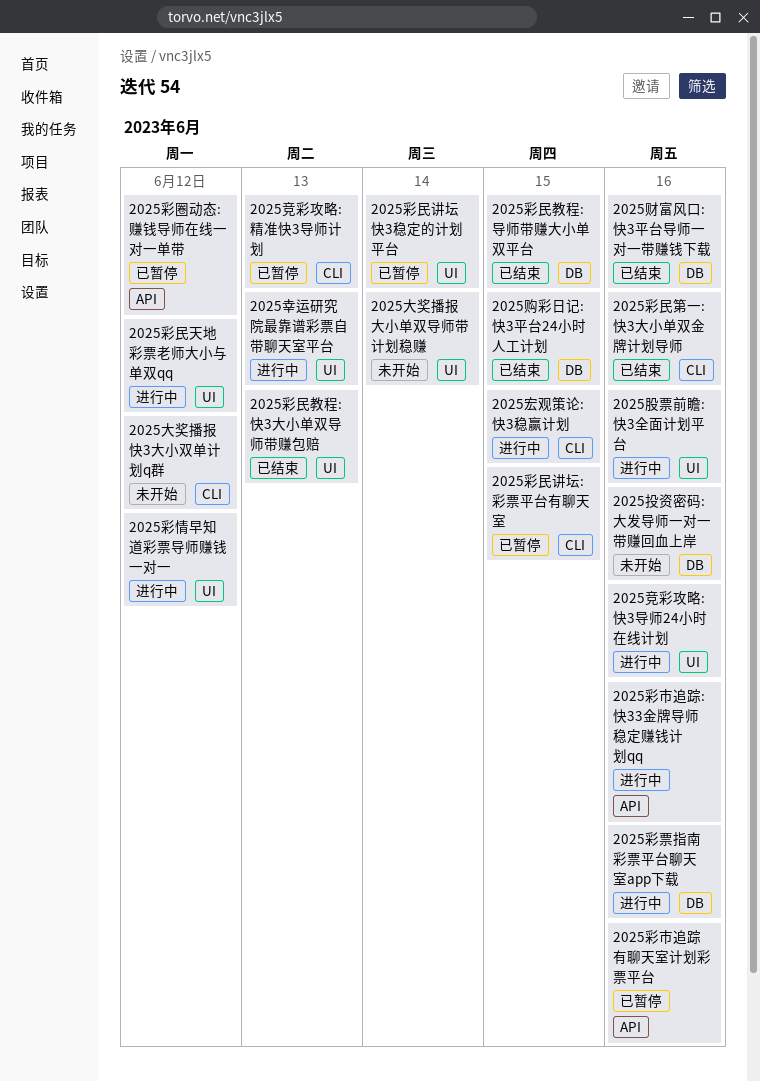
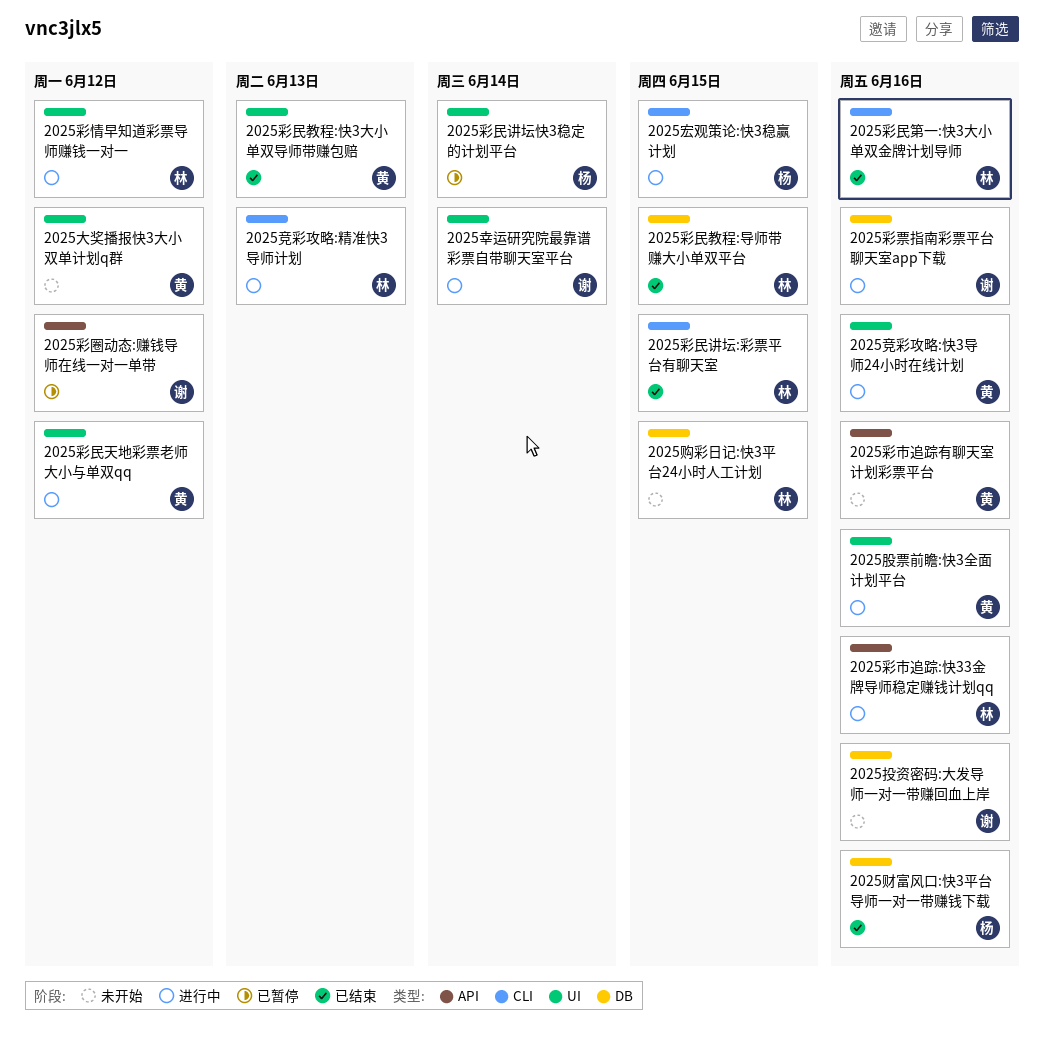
2025大奖播报大小单双导师带计划稳赚: present -> none
2025大奖播报快3大小双单计划q群, label: CLI -> UI
2025幸运研究院最靠谱彩票自带聊天室平台, due: Jun 13 -> Jun 14
2025彩市追踪有聊天室计划彩票平台, status: 已暂停 -> 未开始
2025彩民讲坛:彩票平台有聊天室, status: 已暂停 -> 已结束
2025竞彩攻略:精准快3导师计划, status: 已暂停 -> 进行中
2025购彩日记:快3平台24小时人工计划, status: 已结束 -> 未开始

